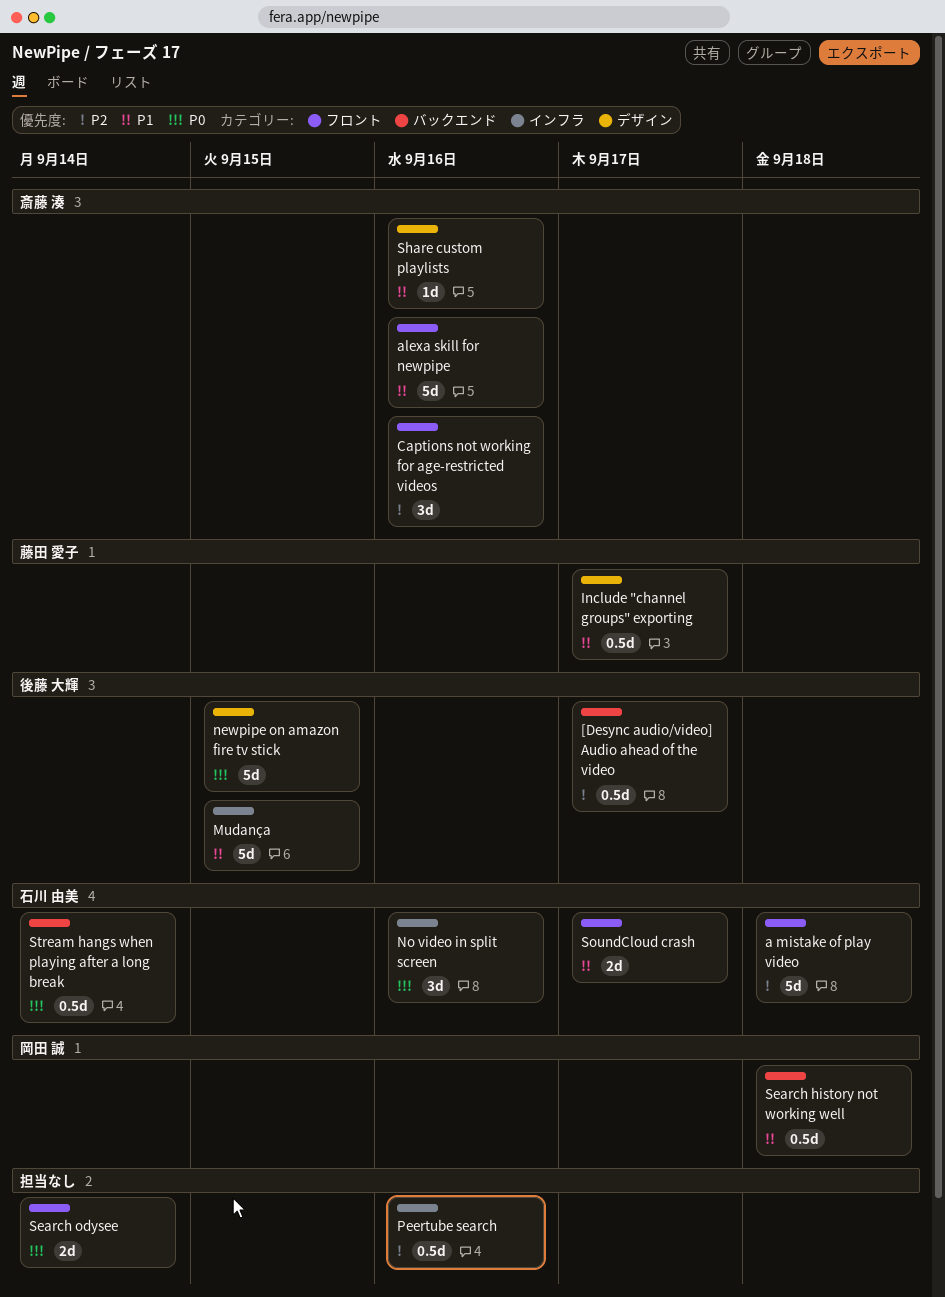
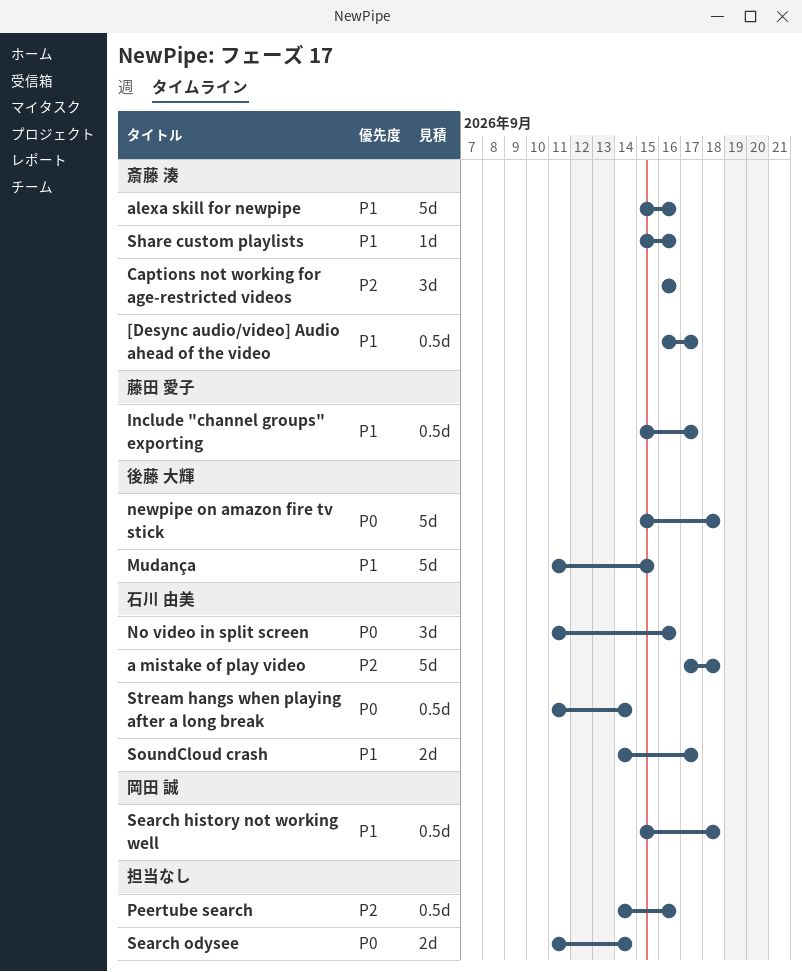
[Desync audio/video] Audio ahead of the video, owner: 後藤 大輝 -> 斎藤 湊
[Desync audio/video] Audio ahead of the video, priority: P2 -> P1
newpipe on amazon fire tv stick, due: Sep 15 -> Sep 18

